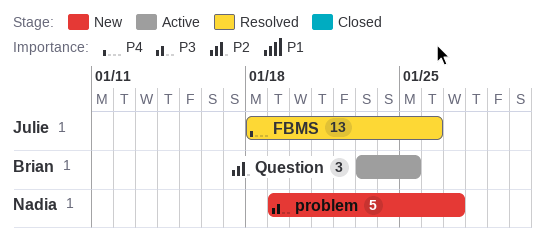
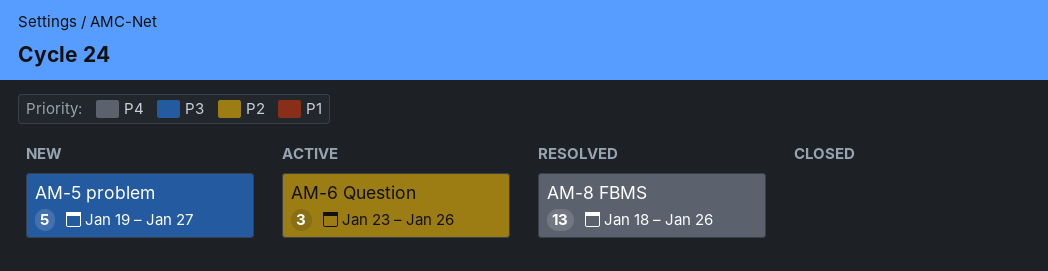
Question, due: Jan 25 -> Jan 26

